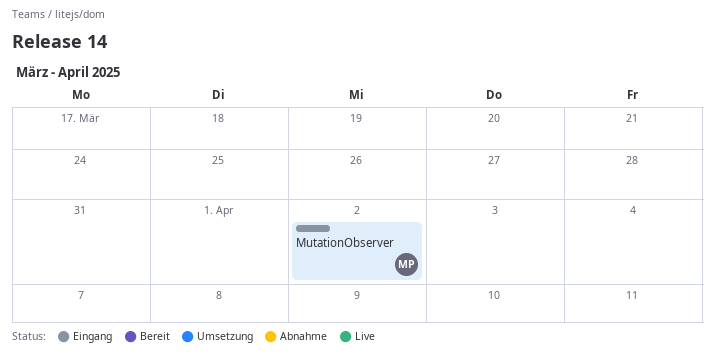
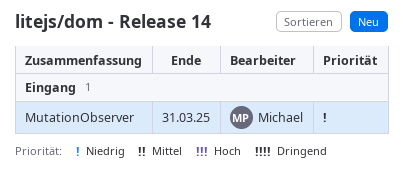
MutationObserver, due: Apr 2 -> Mar 31

